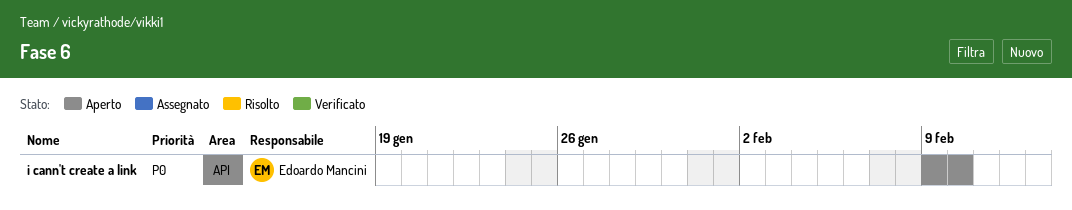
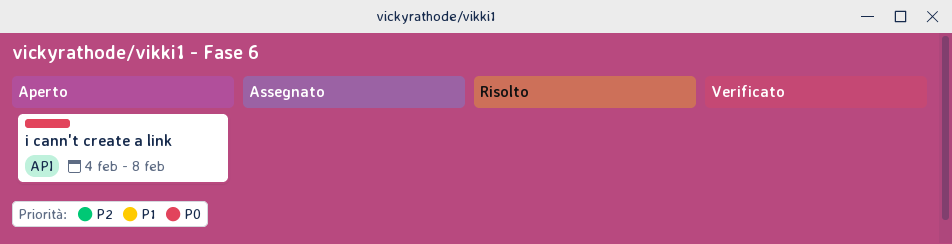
i cann't create a link, start: Feb 9 -> Feb 4
i cann't create a link, due: Feb 10 -> Feb 8

